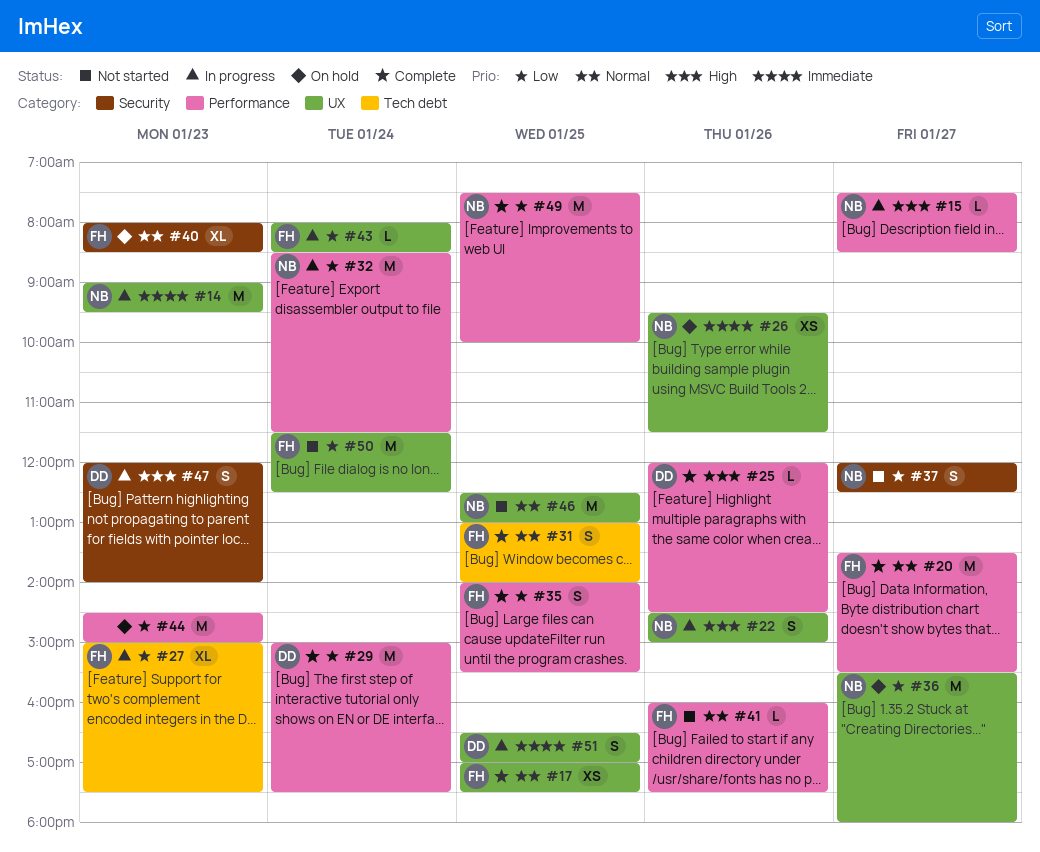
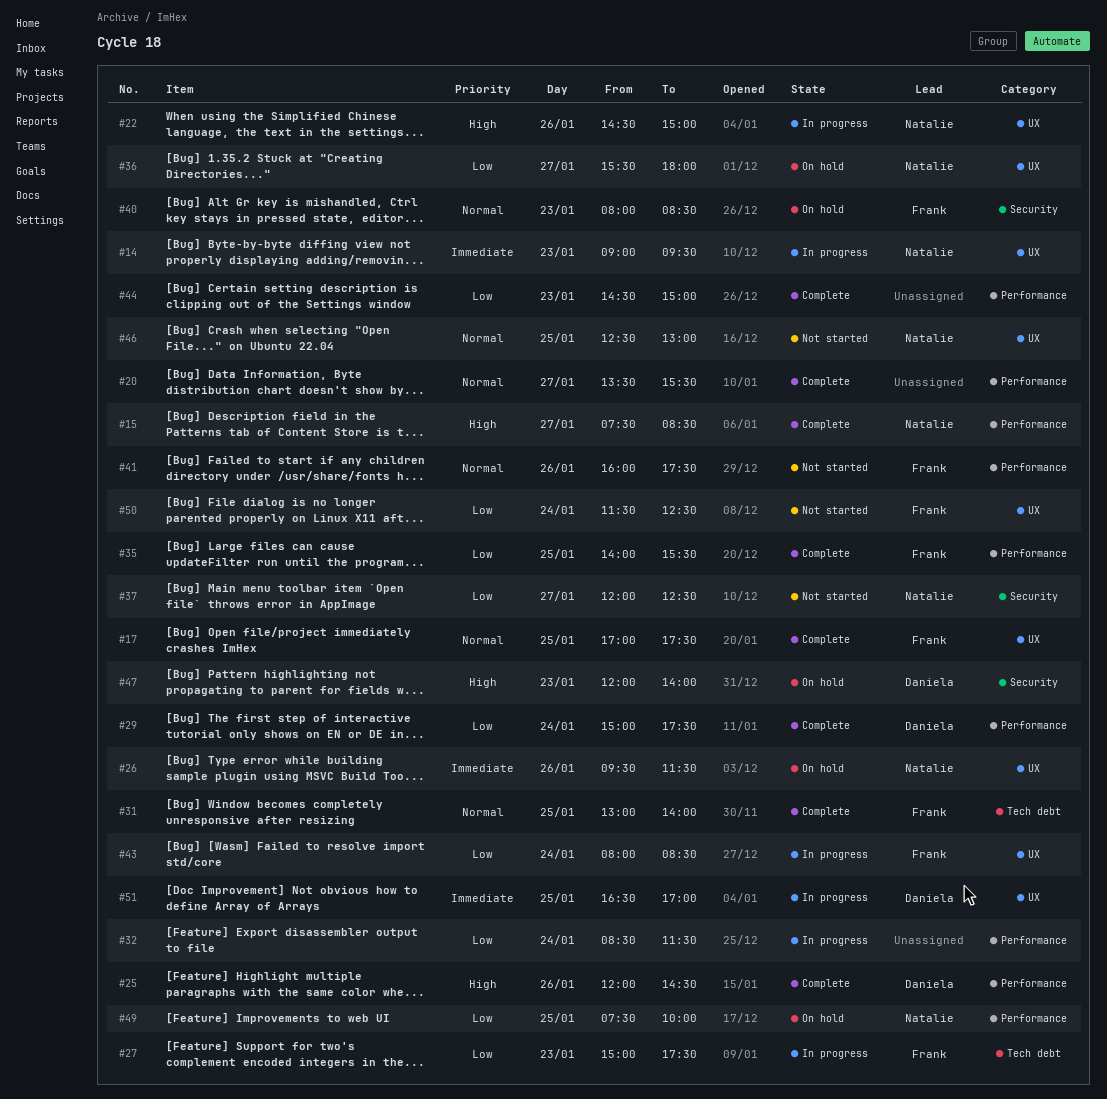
#15, status: In progress -> Complete
#20, owner: Frank -> none
#32, owner: Natalie -> none
#44, status: On hold -> Complete
#47, status: In progress -> On hold
#49, status: Complete -> On hold

